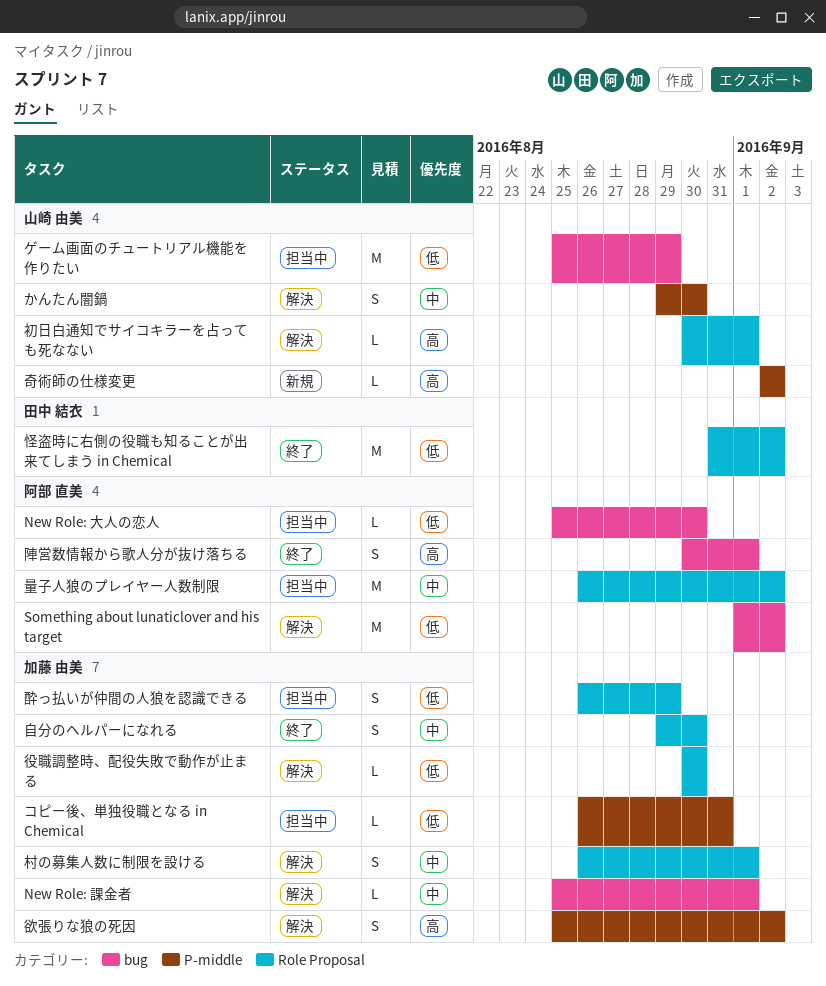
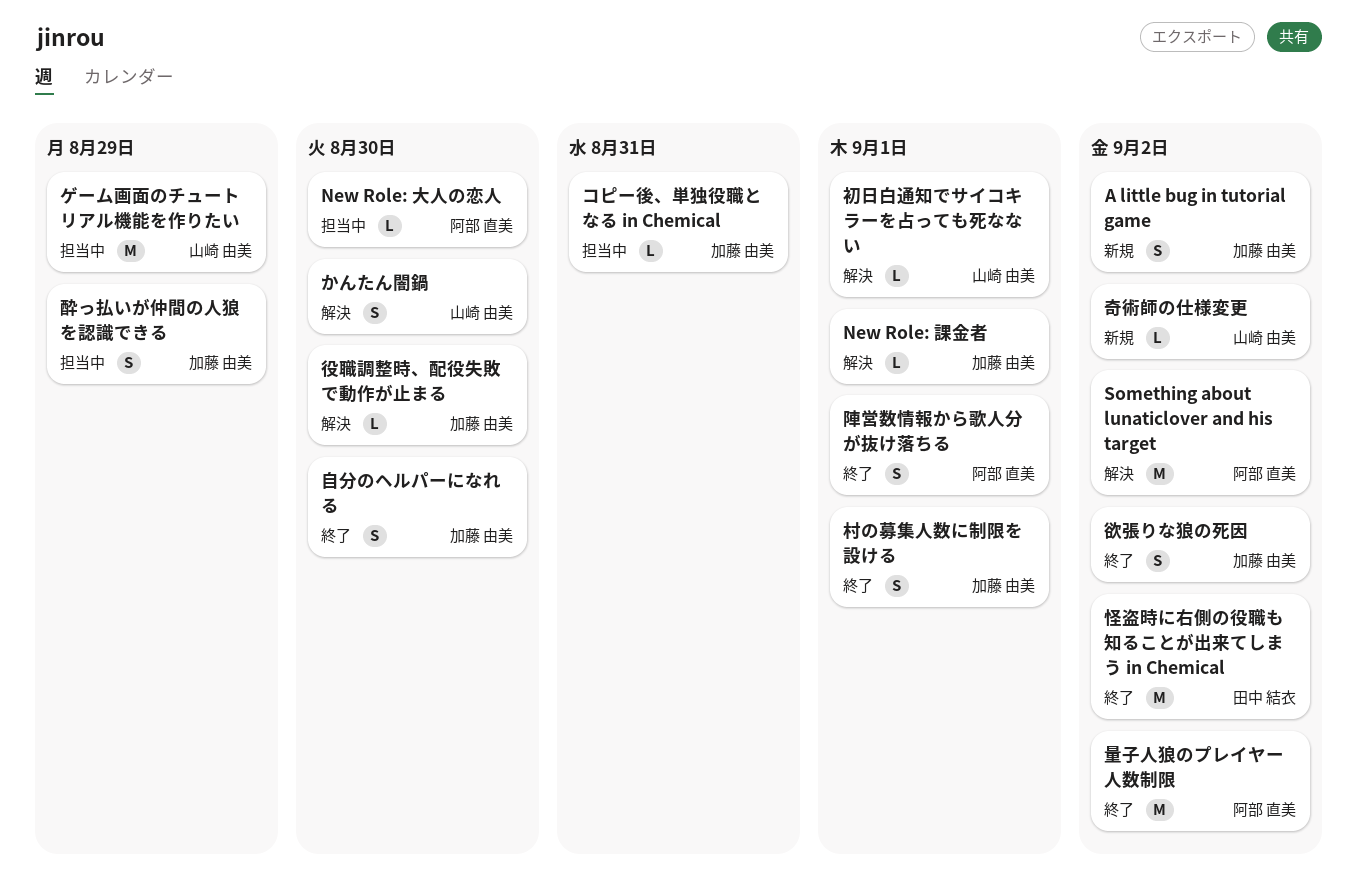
A little bug in tutorial game: none -> present
村の募集人数に制限を設ける, status: 解決 -> 終了
欲張りな狼の死因, status: 解決 -> 終了
量子人狼のプレイヤー人数制限, status: 担当中 -> 終了

